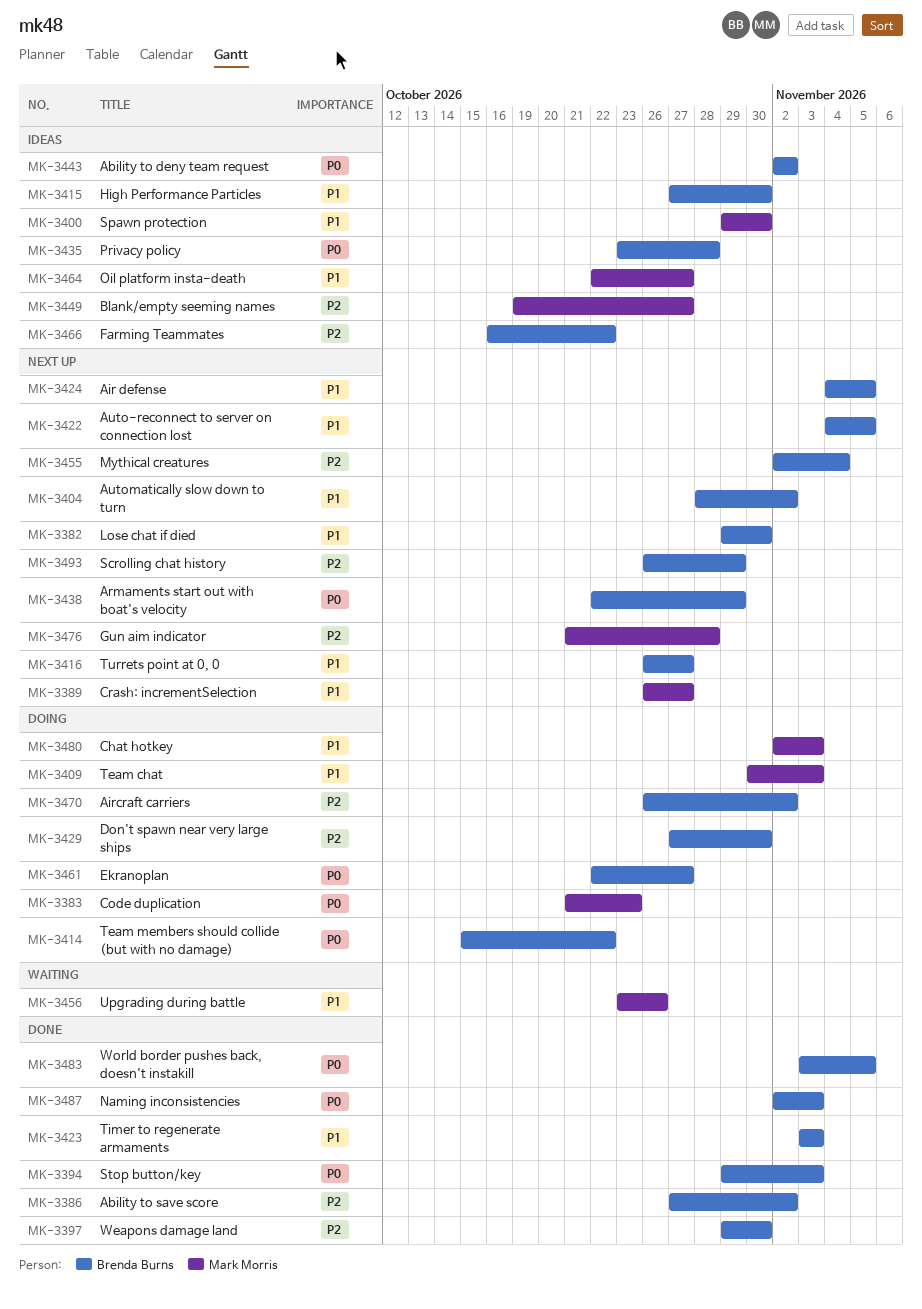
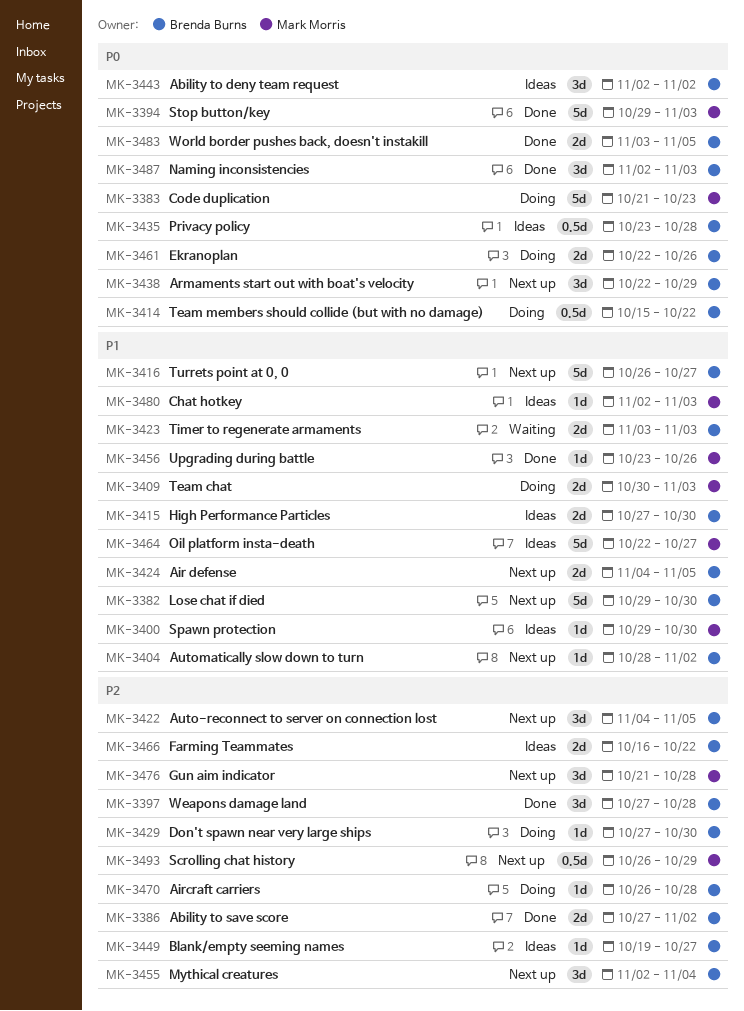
MK-3389: present -> none
MK-3394, owner: Brenda Burns -> Mark Morris
MK-3397, start: Oct 29 -> Oct 27
MK-3397, due: Oct 30 -> Oct 28
MK-3422, priority: P1 -> P2
MK-3423, status: Done -> Waiting
MK-3449, owner: Mark Morris -> Brenda Burns
MK-3456, status: Waiting -> Done
MK-3461, due: Oct 27 -> Oct 26
MK-3470, due: Nov 2 -> Oct 28
MK-3480, status: Doing -> Ideas
MK-3493, owner: Brenda Burns -> Mark Morris

